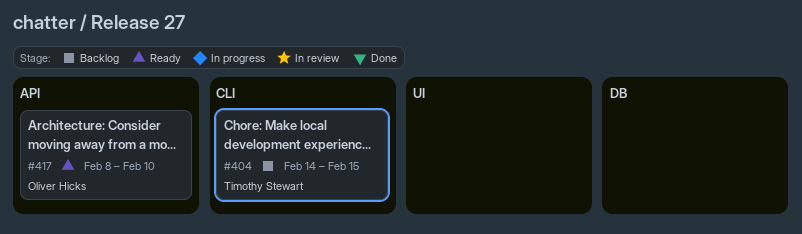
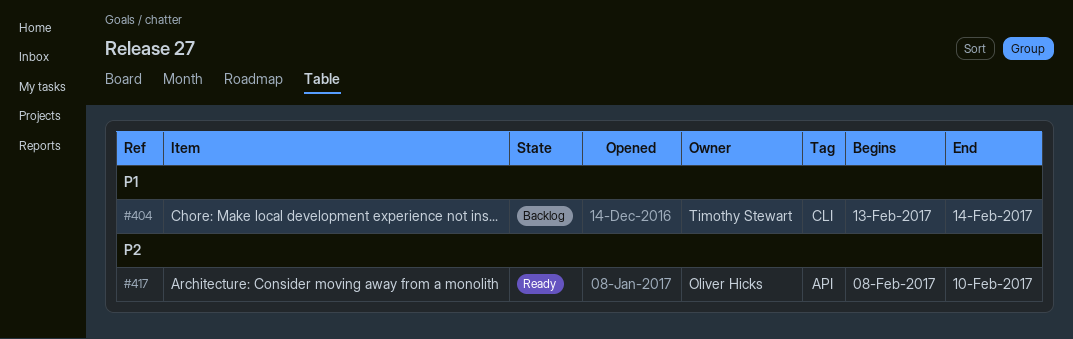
#404, start: Feb 14 -> Feb 13
#404, due: Feb 15 -> Feb 14

